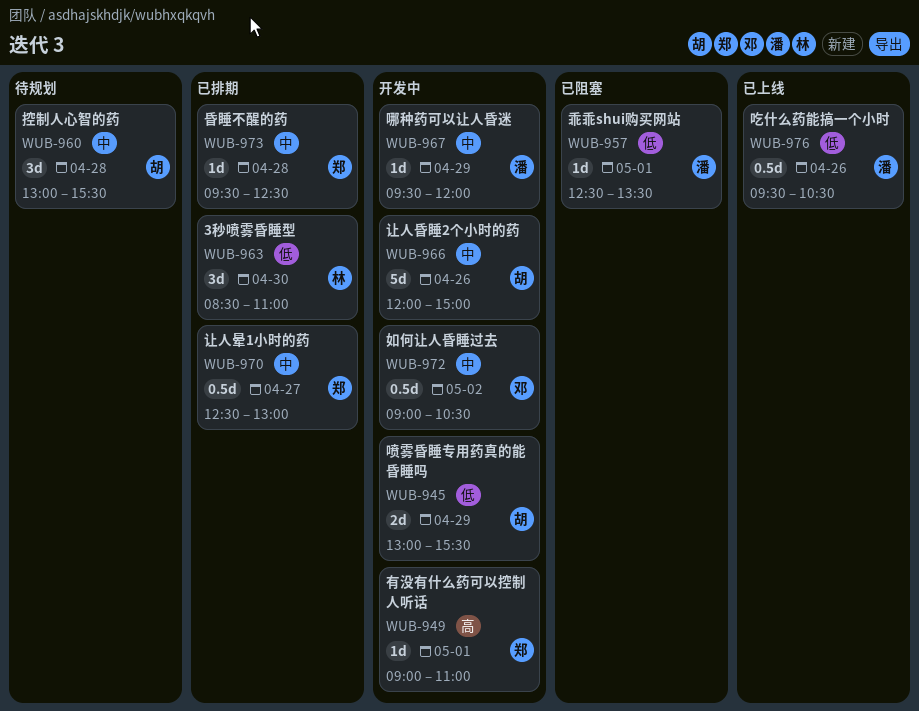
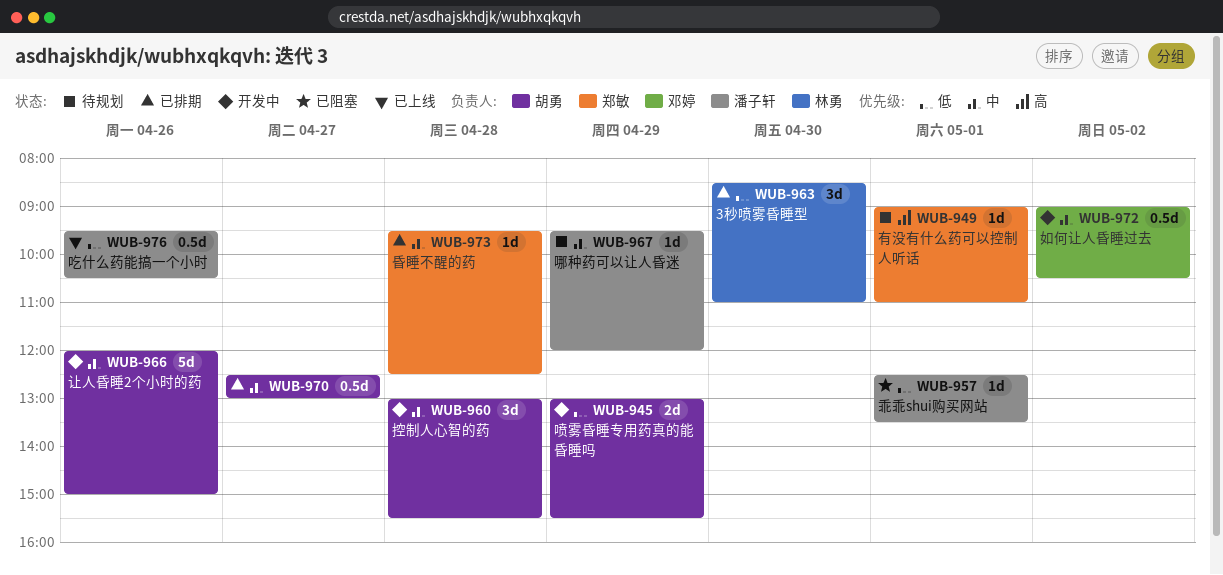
WUB-949, status: 开发中 -> 待规划
WUB-960, status: 待规划 -> 开发中
WUB-967, status: 开发中 -> 待规划
WUB-970, owner: 郑敏 -> 胡勇

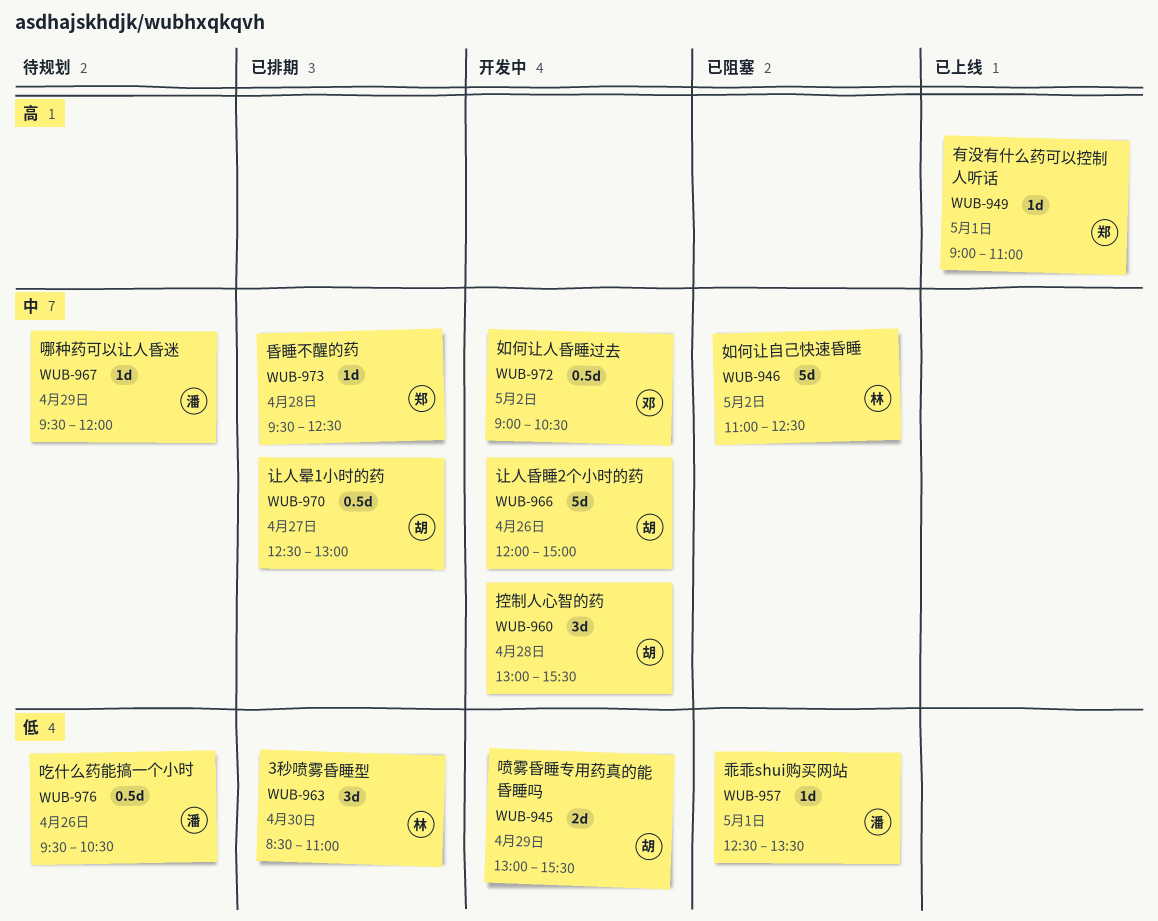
WUB-946: none -> present
WUB-949, status: 待规划 -> 已上线
WUB-976, status: 已上线 -> 待规划

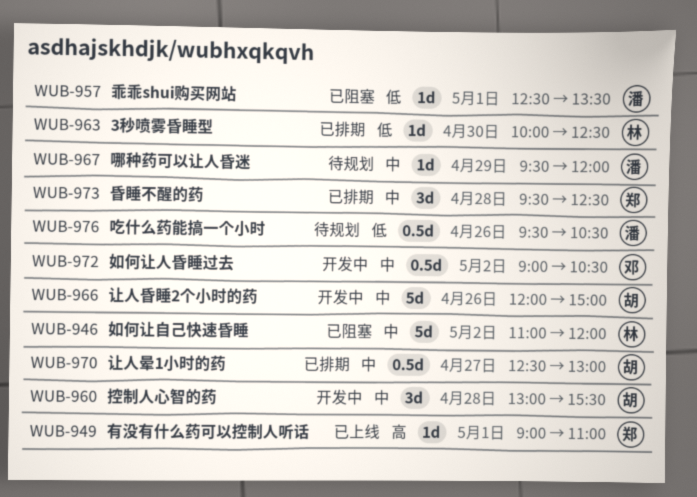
WUB-945: present -> none
WUB-946, ends: 12:30 -> 12:00
WUB-963, estimate: 3d -> 1d
WUB-963, begins: 08:30 -> 10:00
WUB-963, ends: 11:00 -> 12:30
WUB-973, estimate: 1d -> 3d

